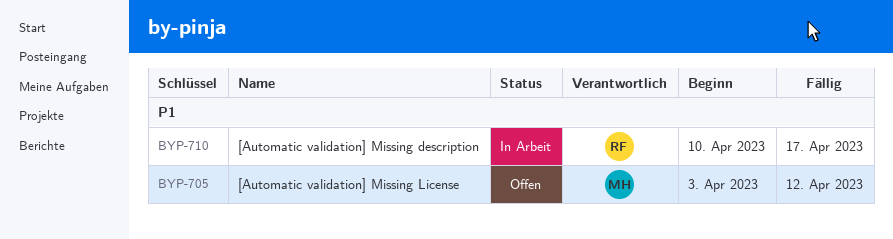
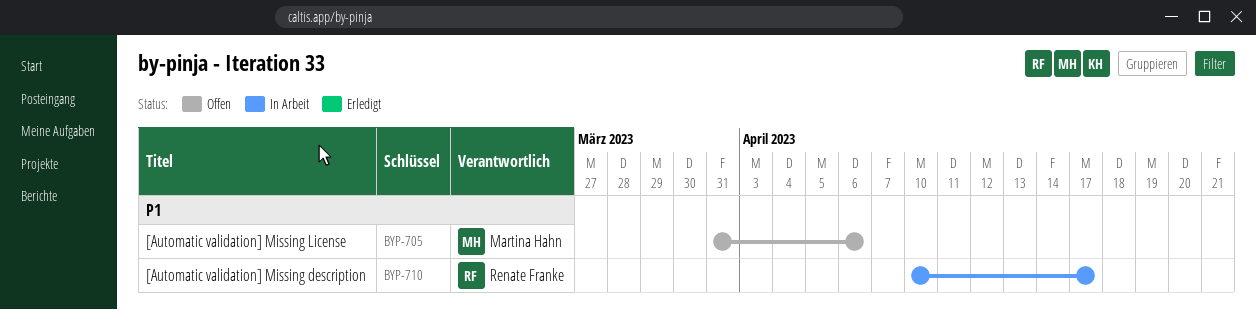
BYP-705, start: Apr 3 -> Mar 31
BYP-705, due: Apr 12 -> Apr 6

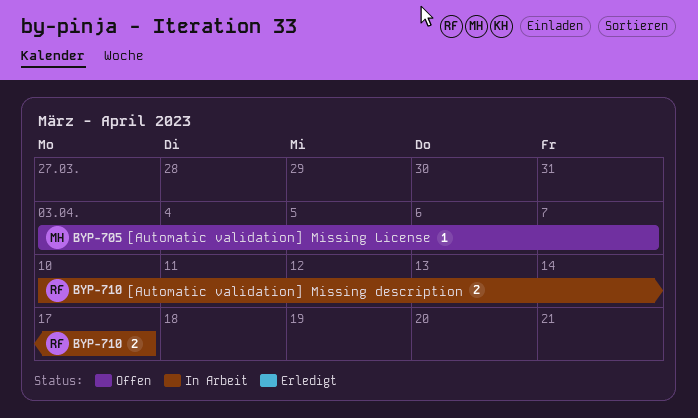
BYP-705, start: Mar 31 -> Apr 3
BYP-705, due: Apr 6 -> Apr 7

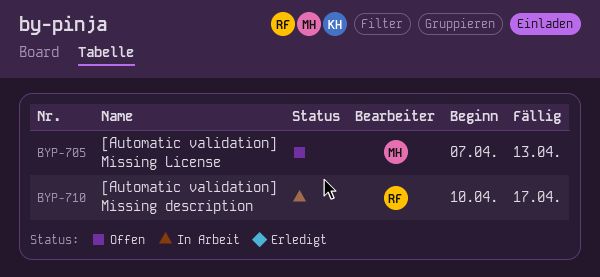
BYP-705, start: Apr 3 -> Apr 7
BYP-705, due: Apr 7 -> Apr 13

